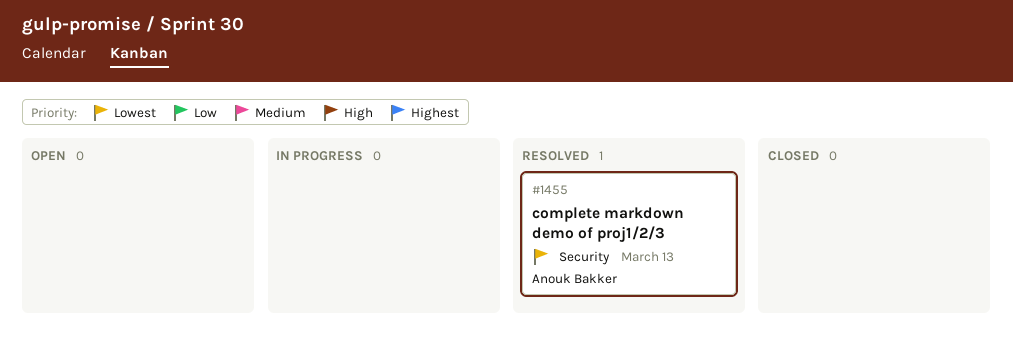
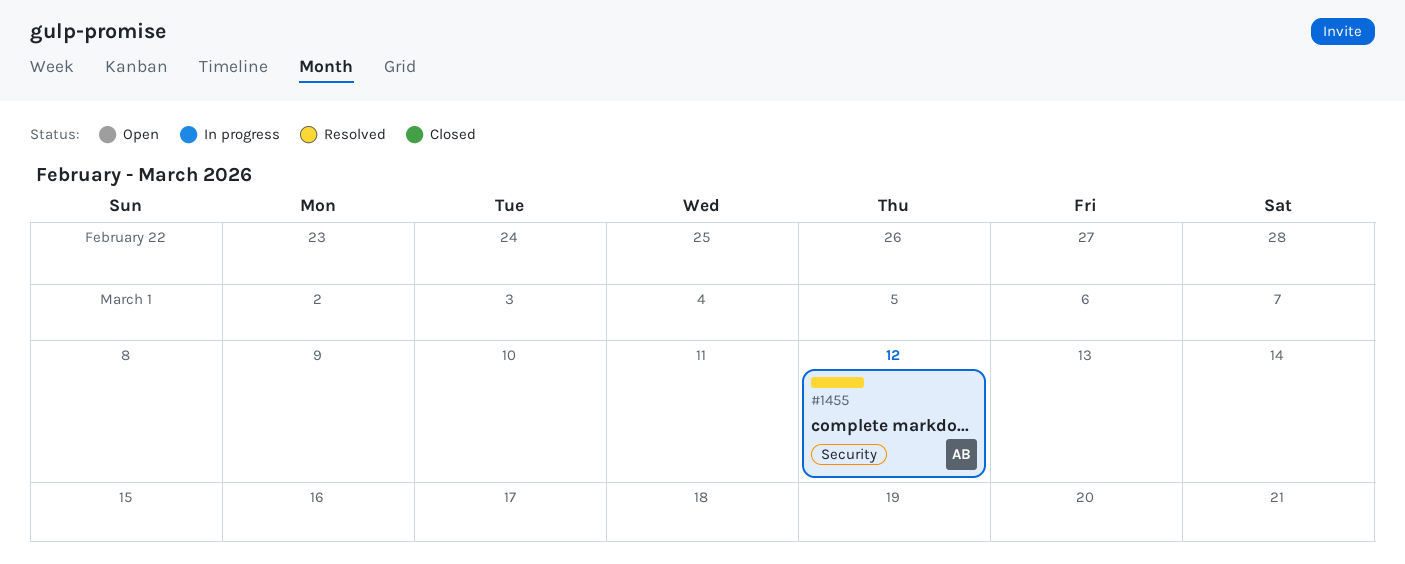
#1455, due: Mar 13 -> Mar 12

